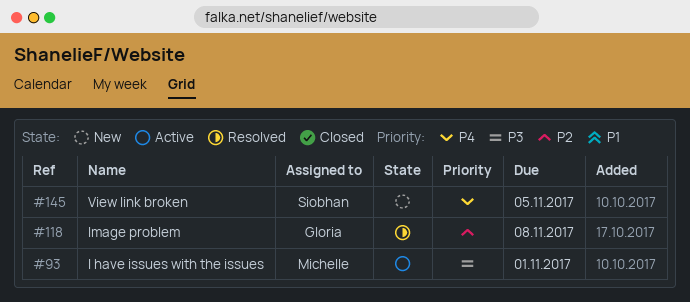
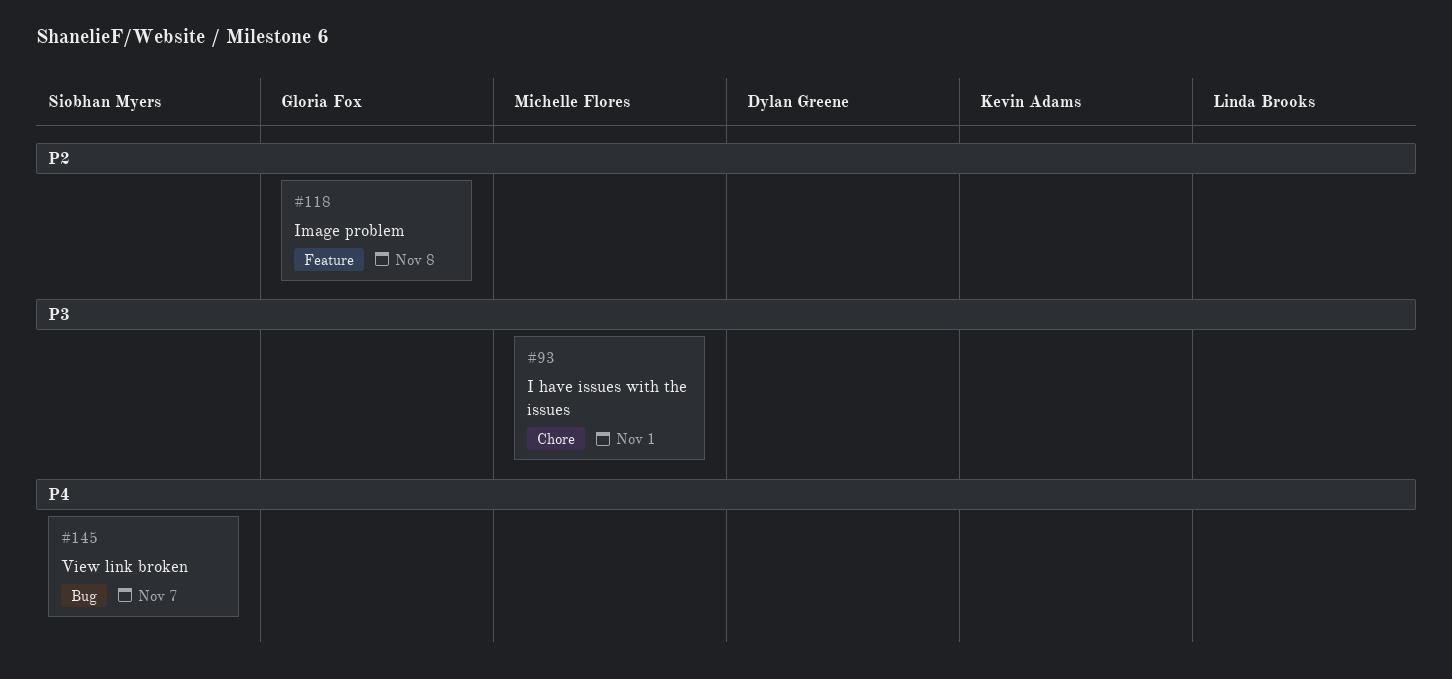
#145, due: Nov 5 -> Nov 7

